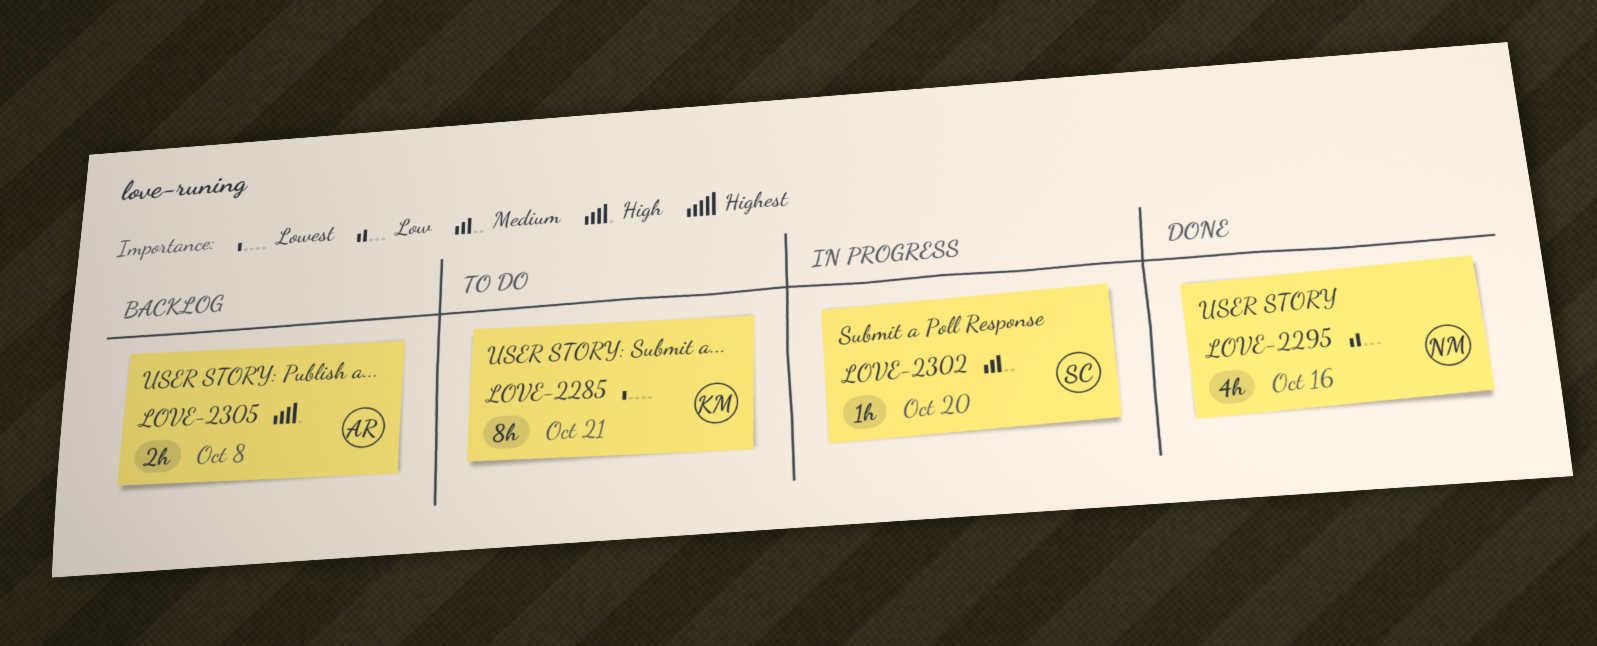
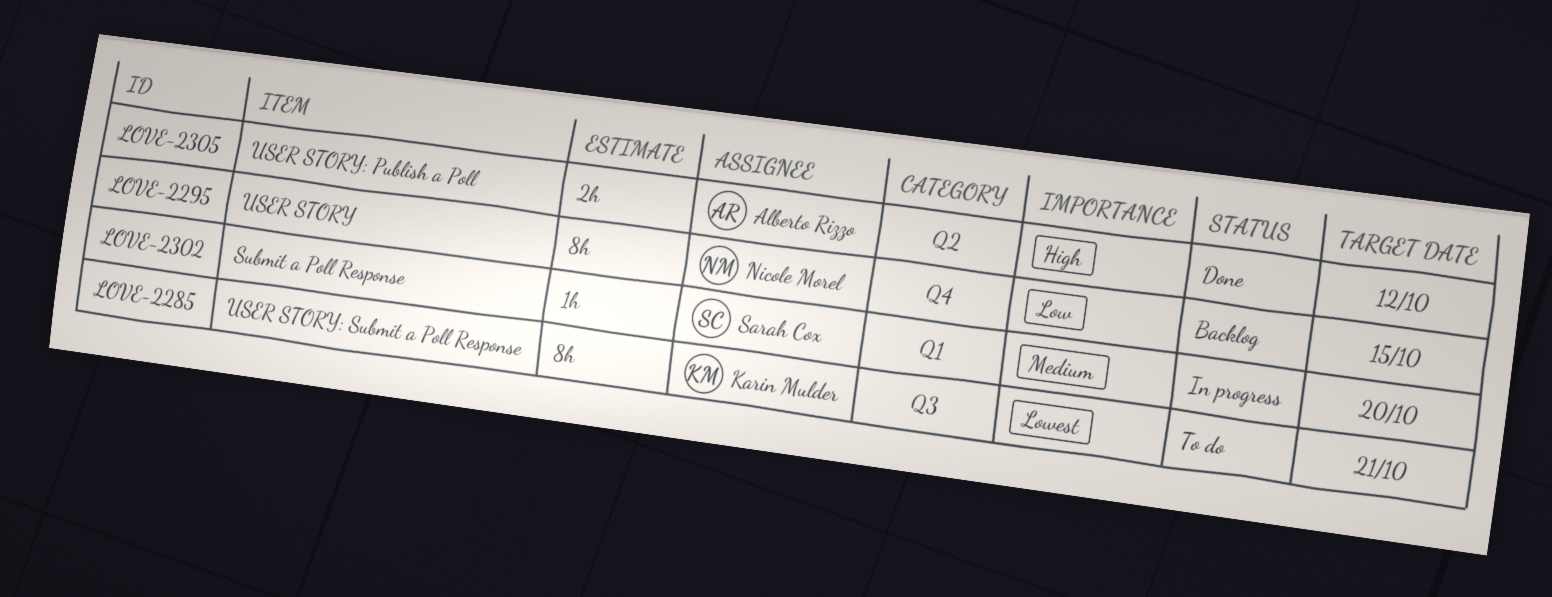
LOVE-2295, status: Done -> Backlog
LOVE-2295, estimate: 4h -> 8h
LOVE-2295, due: Oct 16 -> Oct 15
LOVE-2305, status: Backlog -> Done
LOVE-2305, due: Oct 8 -> Oct 12

